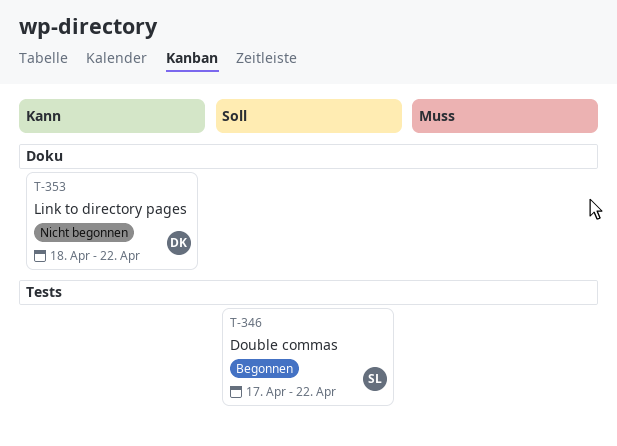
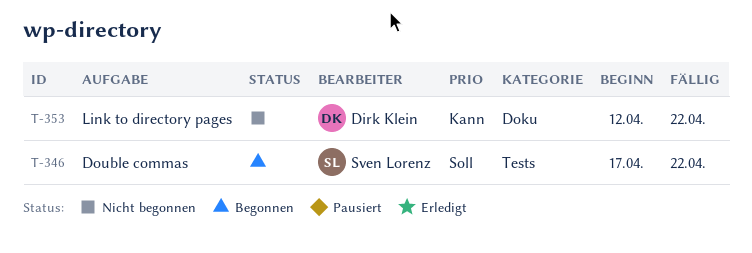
T-353, start: Apr 18 -> Apr 12

